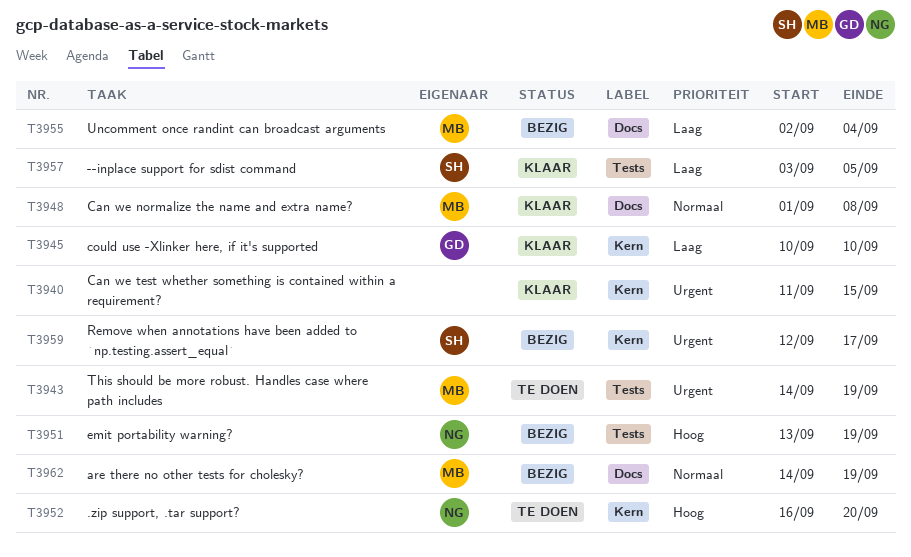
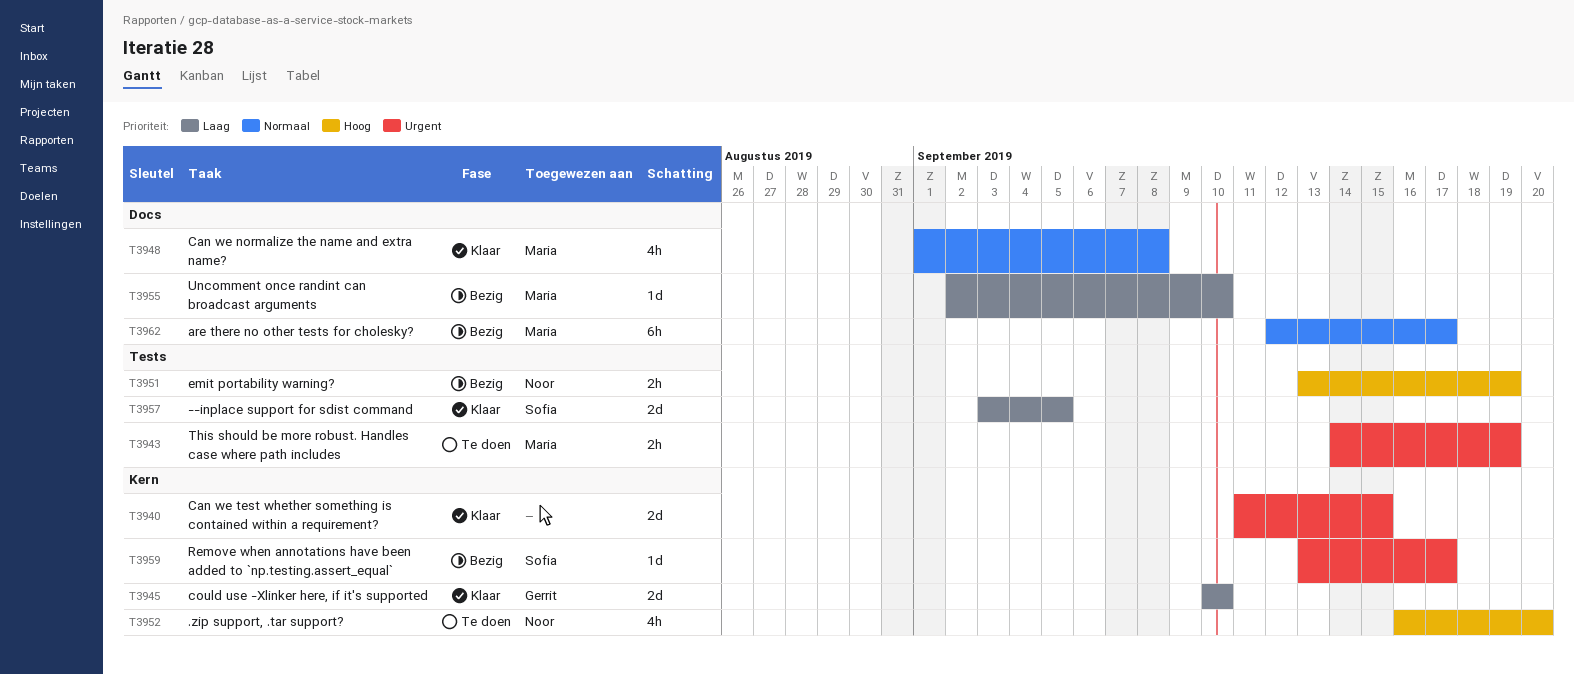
T3955, due: Sep 4 -> Sep 10
T3959, start: Sep 12 -> Sep 13
T3962, start: Sep 14 -> Sep 12
T3962, due: Sep 19 -> Sep 17

